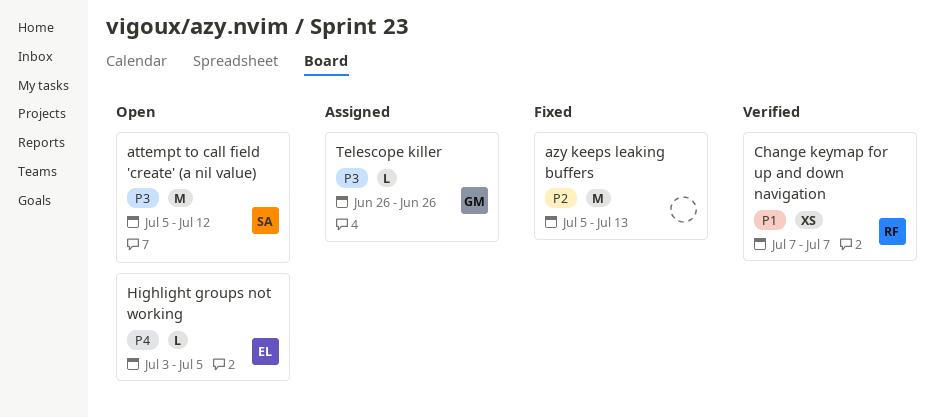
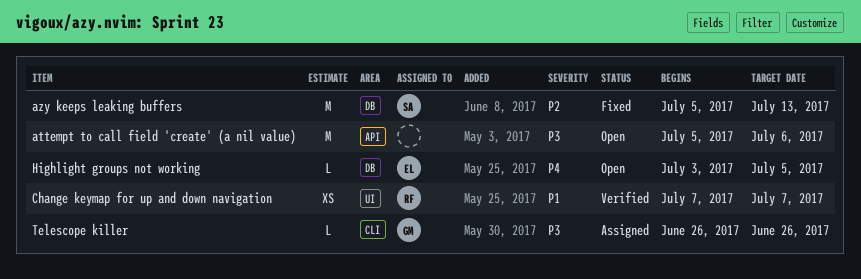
attempt to call field 'create' (a nil value), owner: SA -> none
attempt to call field 'create' (a nil value), due: Jul 12 -> Jul 6
azy keeps leaking buffers, owner: none -> SA

